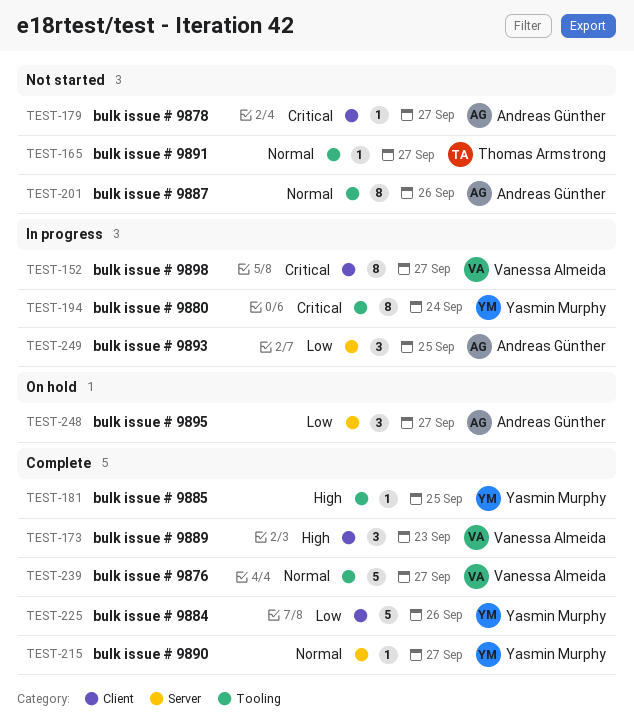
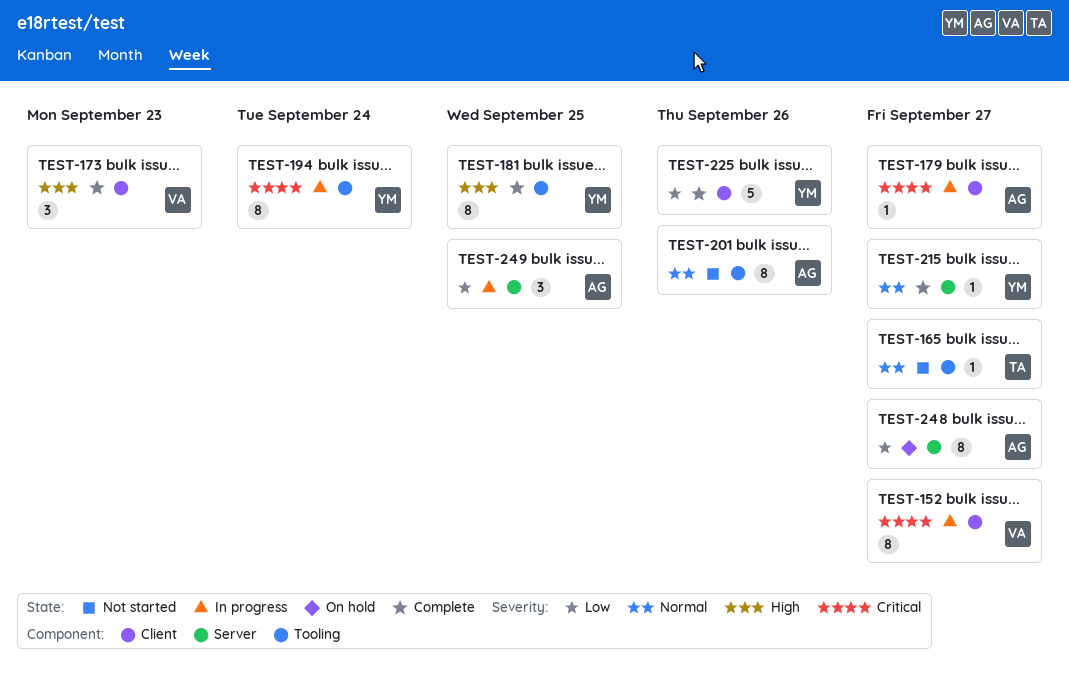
TEST-179, status: Not started -> In progress
TEST-181, estimate: 1 -> 8
TEST-239: present -> none
TEST-248, estimate: 3 -> 8

